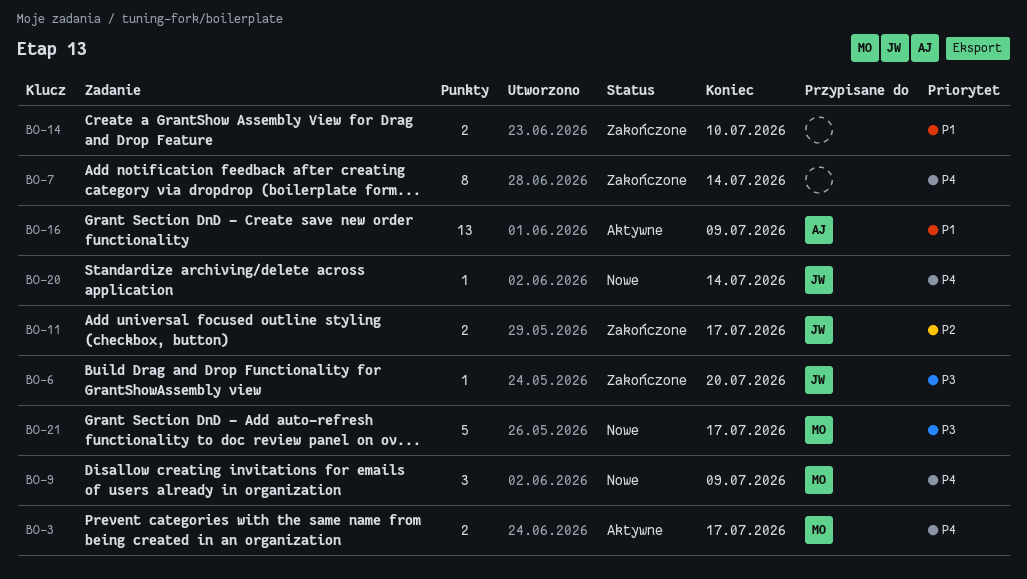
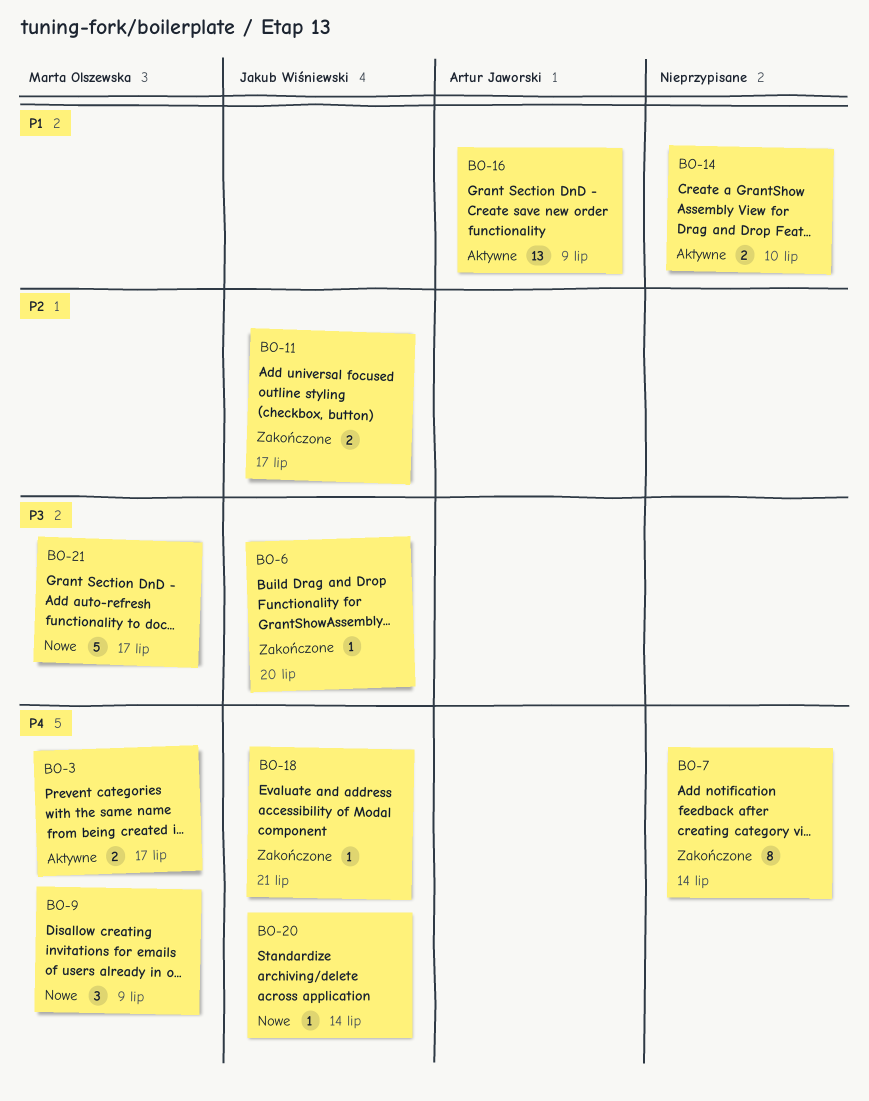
BO-14, status: Zakończone -> Aktywne
BO-18: none -> present

